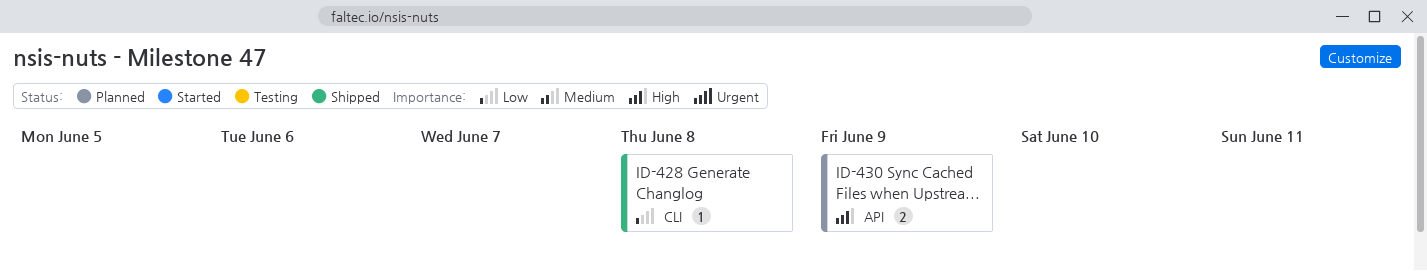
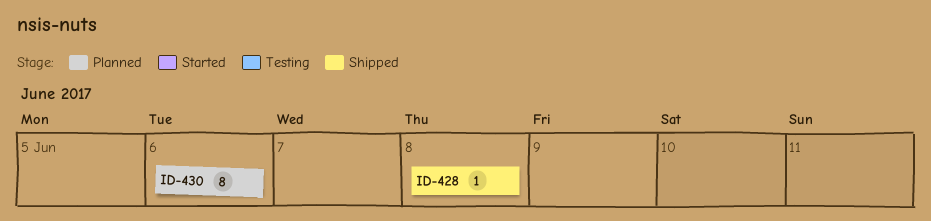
ID-430, estimate: 2 -> 8
ID-430, due: Jun 9 -> Jun 6

